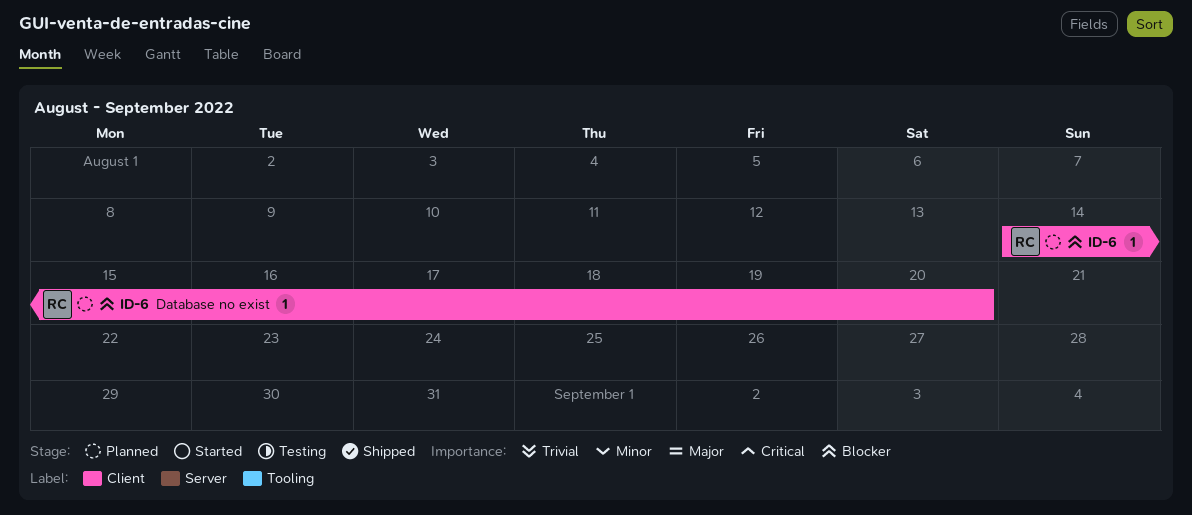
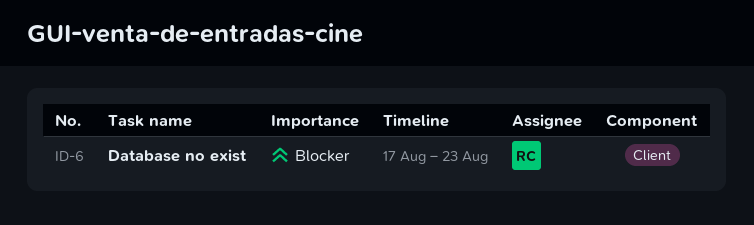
ID-6, start: Aug 14 -> Aug 17
ID-6, due: Aug 20 -> Aug 23

